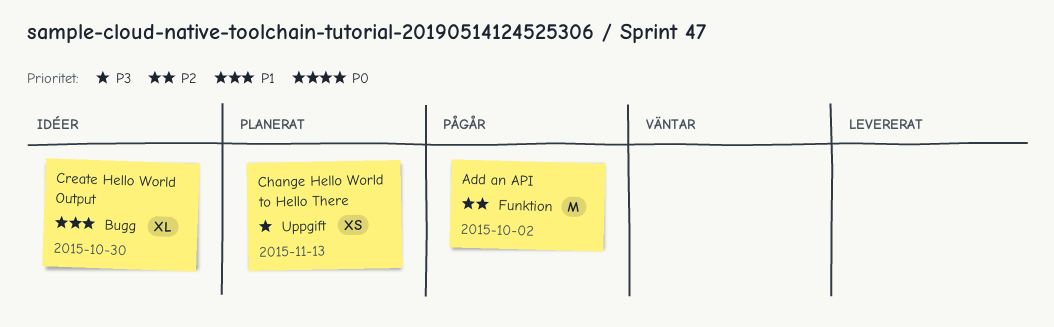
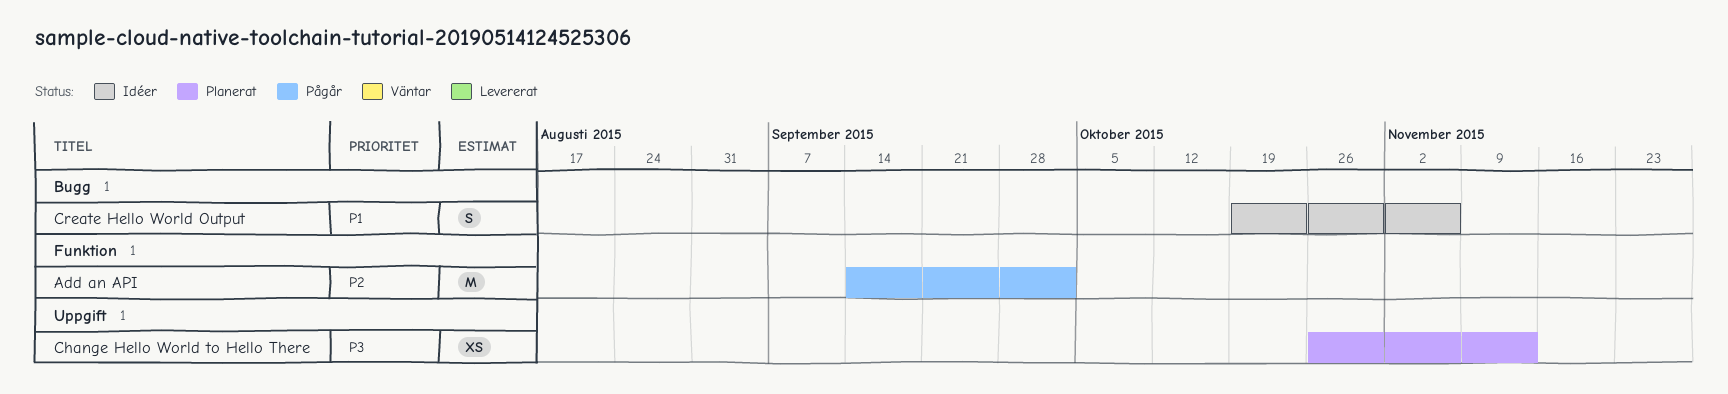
Create Hello World Output, estimate: XL -> S
Create Hello World Output, due: Oct 30 -> Nov 6

